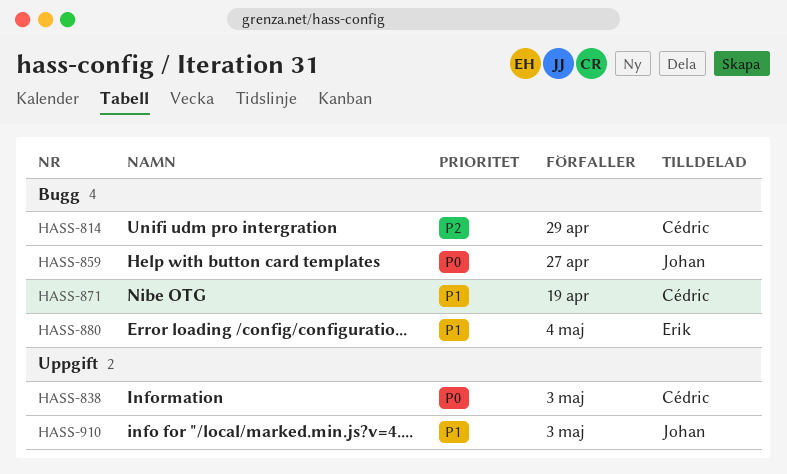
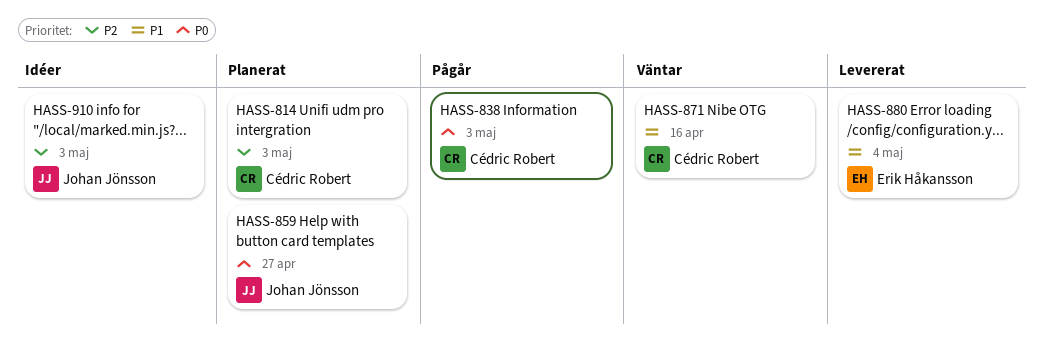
HASS-814, due: Apr 29 -> May 3
HASS-871, due: Apr 19 -> Apr 16
HASS-910, priority: P1 -> P2

